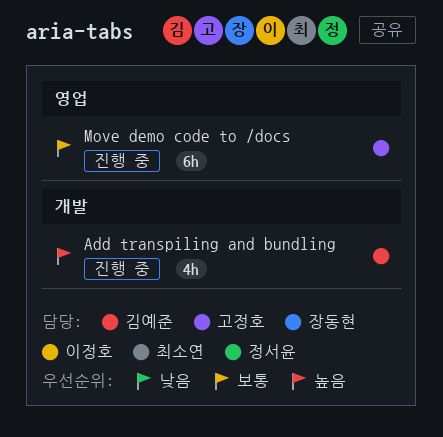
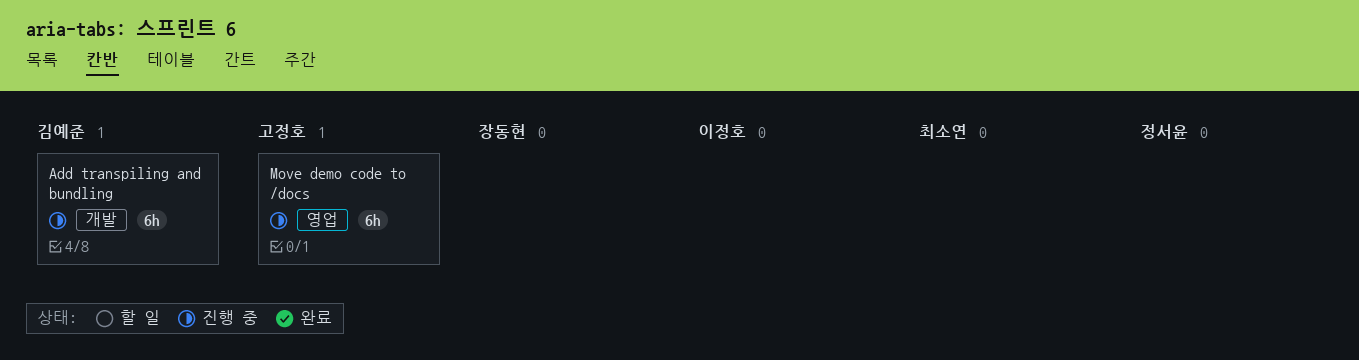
Add transpiling and bundling, estimate: 4h -> 6h

